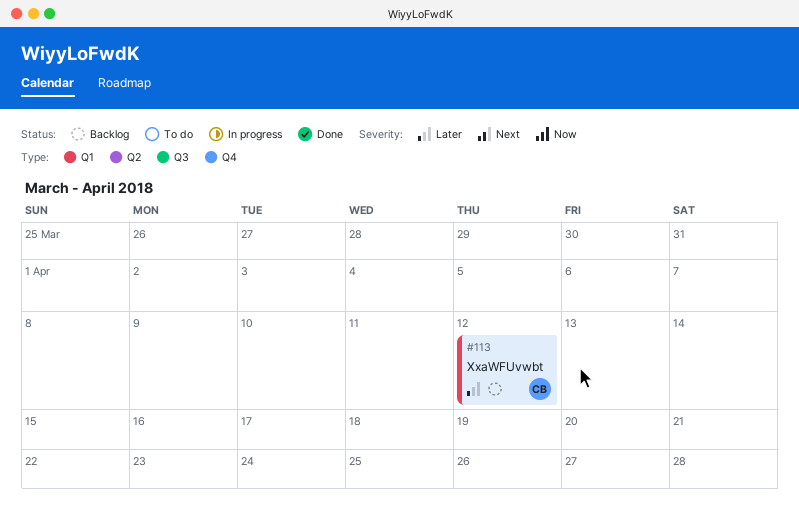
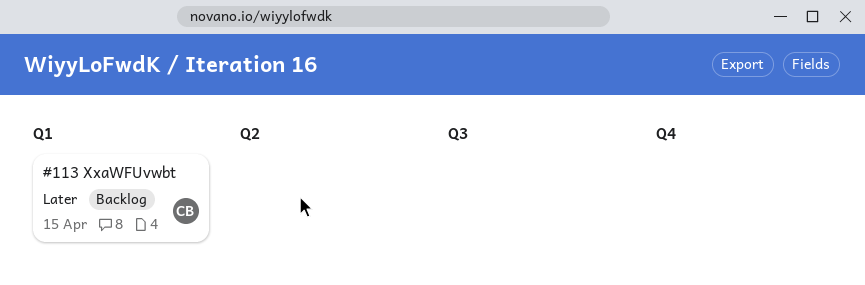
#113, due: Apr 12 -> Apr 15

